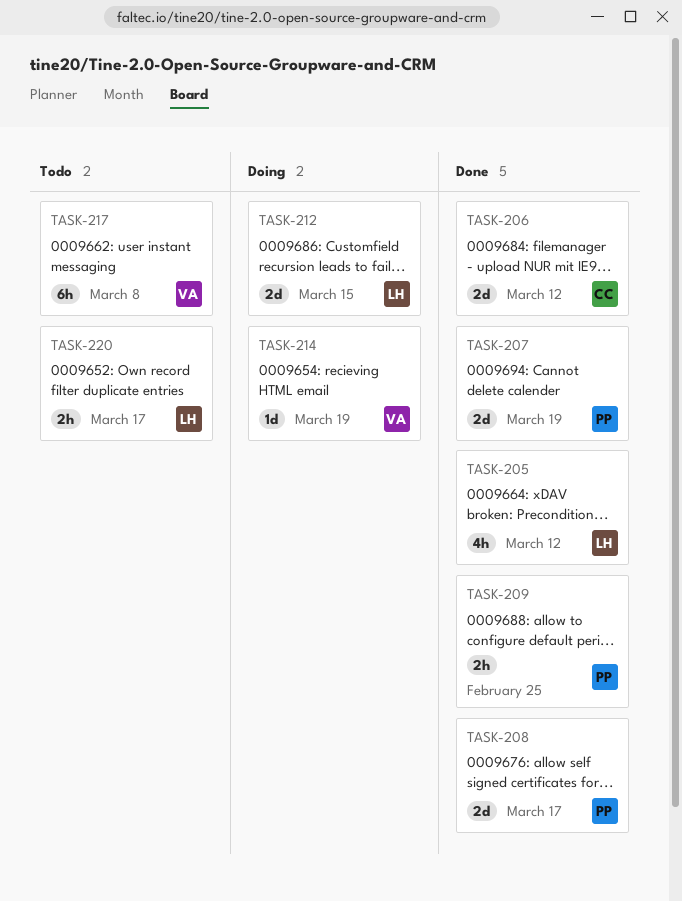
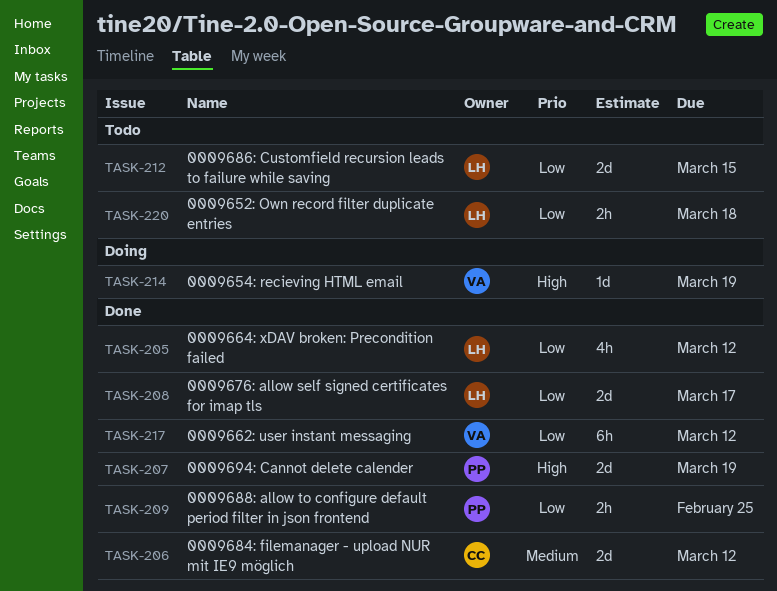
TASK-208, owner: PP -> LH
TASK-212, status: Doing -> Todo
TASK-217, status: Todo -> Done
TASK-217, due: Mar 8 -> Mar 12
TASK-220, due: Mar 17 -> Mar 18

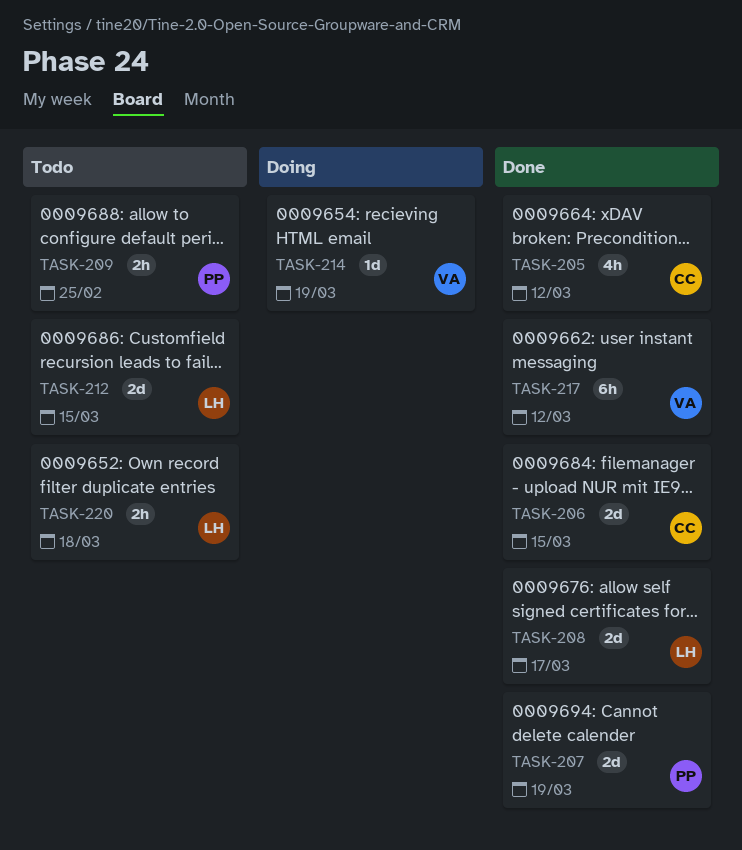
TASK-205, owner: LH -> CC
TASK-206, due: Mar 12 -> Mar 15
TASK-209, status: Done -> Todo

